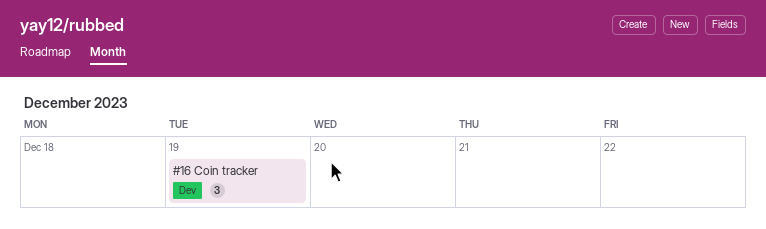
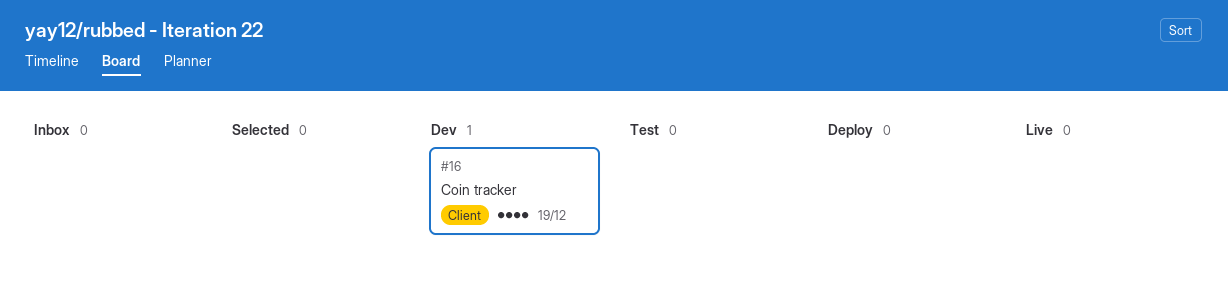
#16, estimate: 3 -> 4

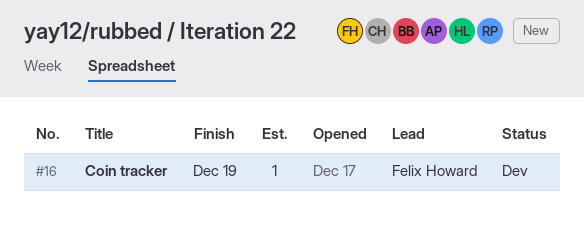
#16, estimate: 4 -> 1

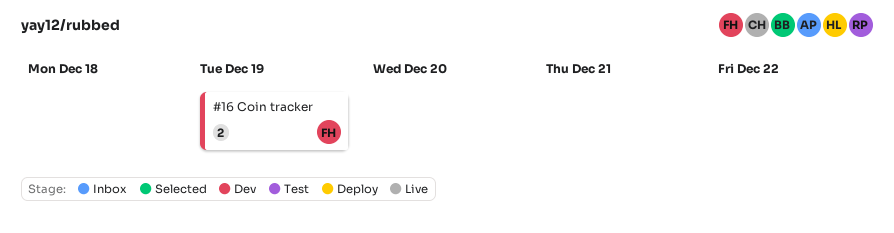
#16, estimate: 1 -> 2

